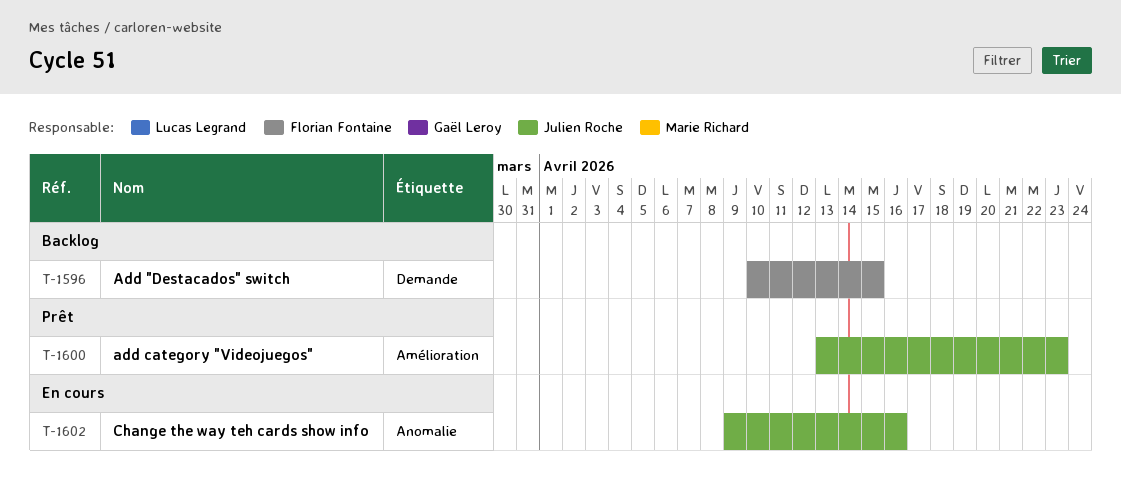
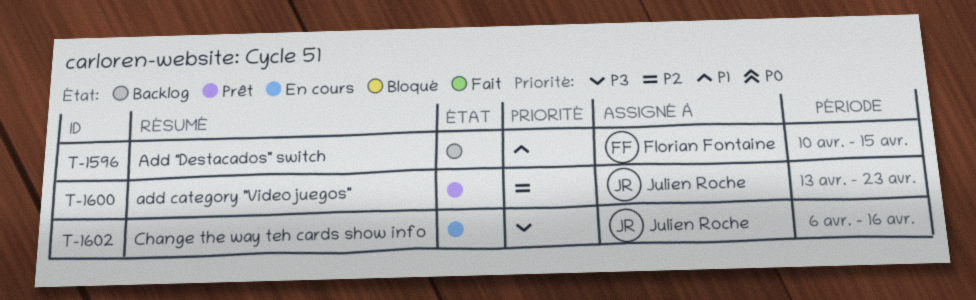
T-1602, start: Apr 9 -> Apr 6

